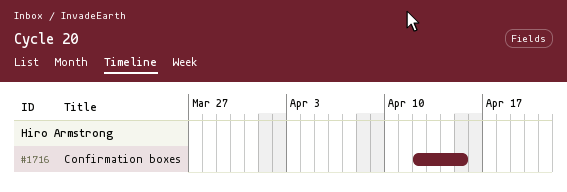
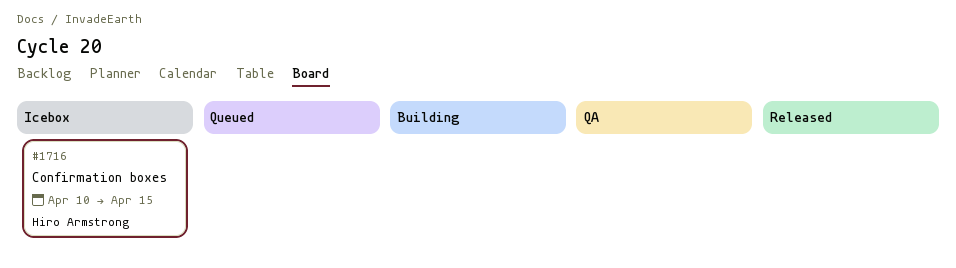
#1716, start: Apr 12 -> Apr 10

